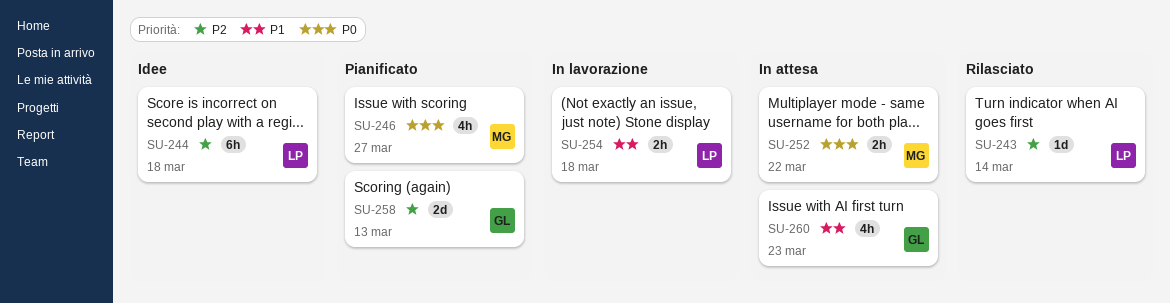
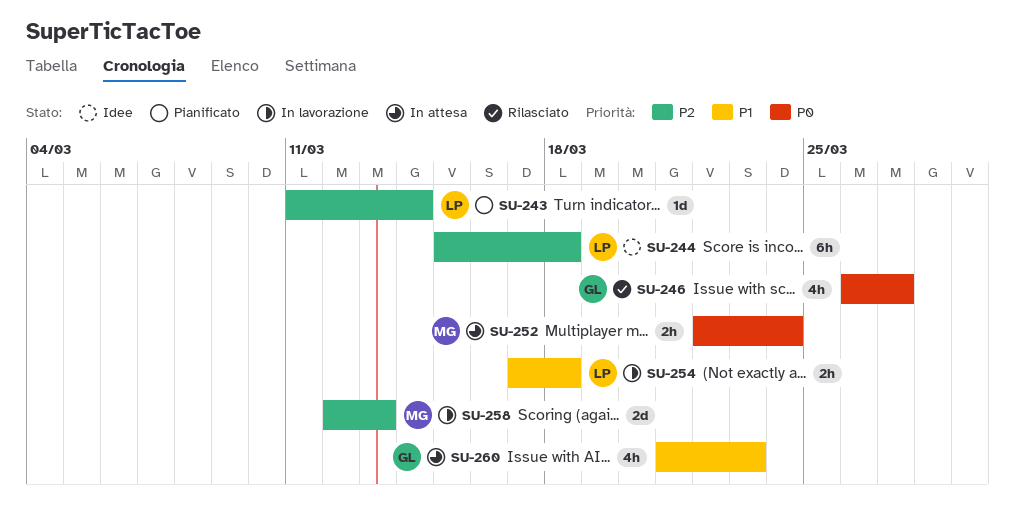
SU-243, status: Rilasciato -> Pianificato
SU-246, status: Pianificato -> Rilasciato
SU-246, owner: MG -> GL
SU-252, due: Mar 22 -> Mar 24
SU-258, status: Pianificato -> In lavorazione
SU-258, owner: GL -> MG

